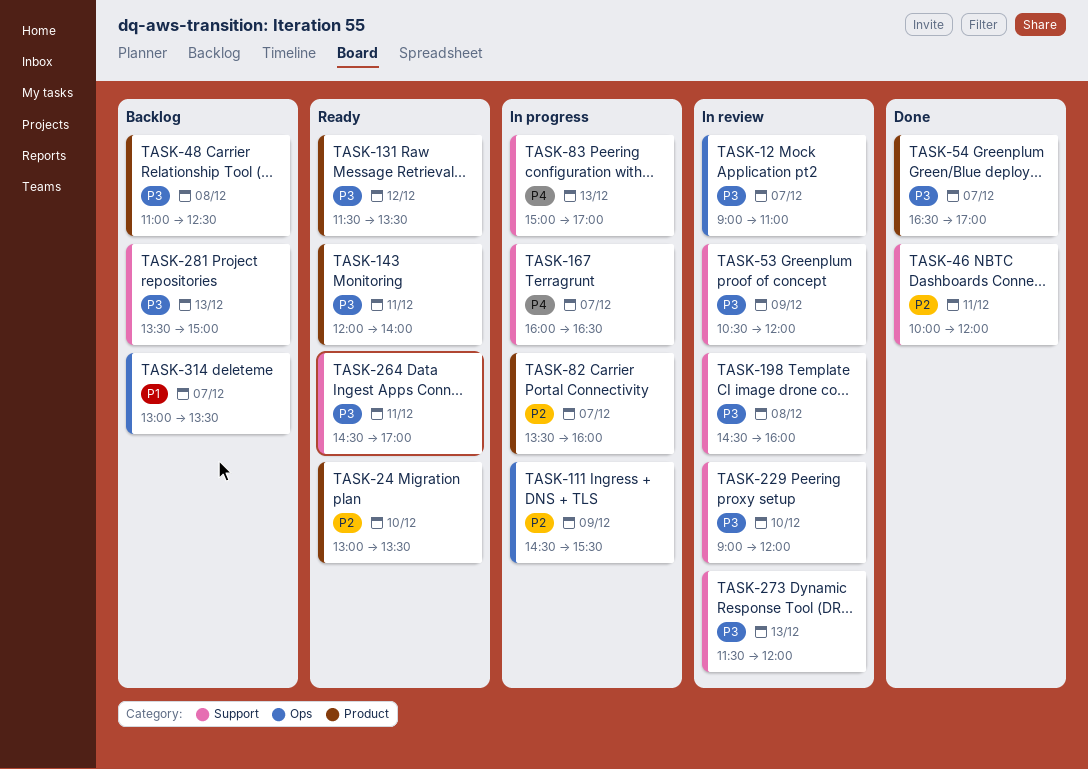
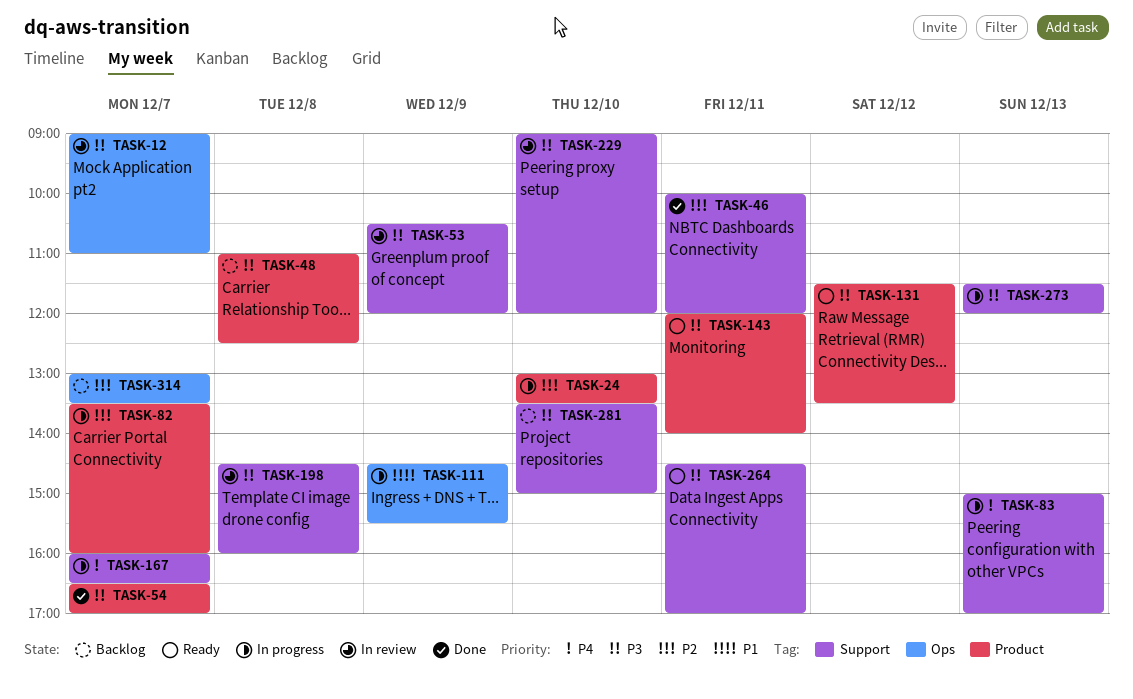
TASK-24, status: Ready -> In progress
TASK-111, priority: P2 -> P1
TASK-273, status: In review -> In progress
TASK-281, day: Dec 13 -> Dec 10
TASK-314, priority: P1 -> P2

